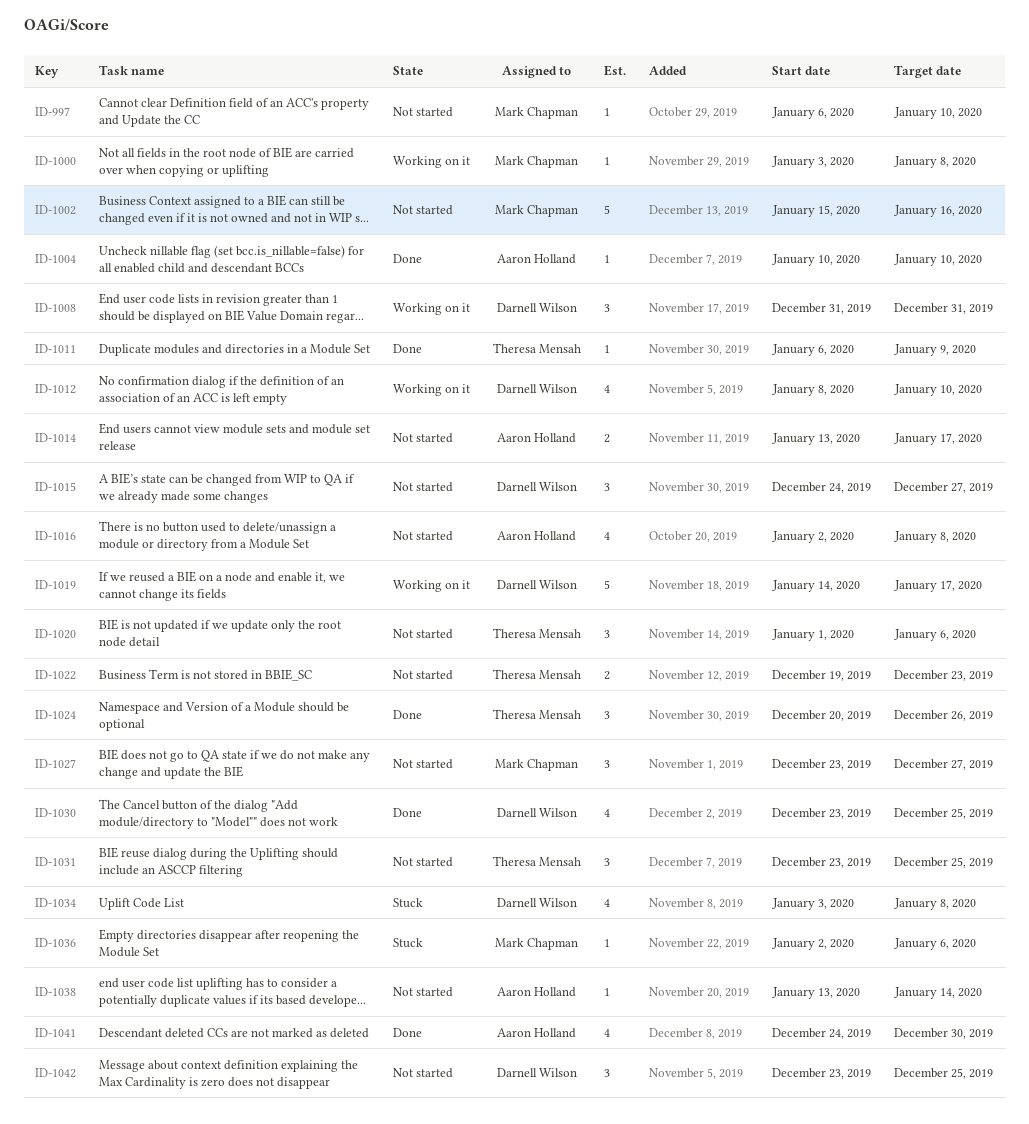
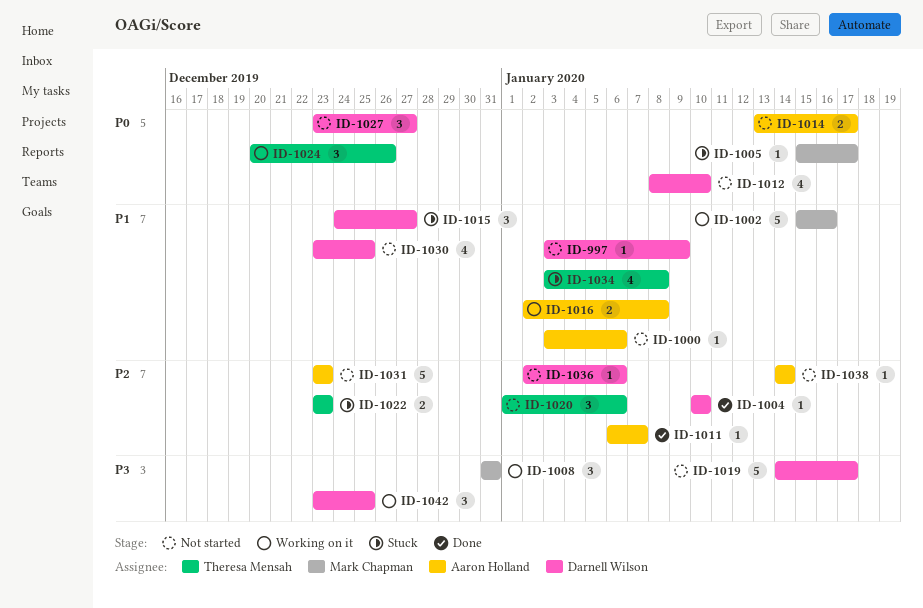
ID-997, owner: Mark Chapman -> Darnell Wilson
ID-997, start: Jan 6 -> Jan 3
ID-997, due: Jan 10 -> Jan 9
ID-1000, status: Working on it -> Not started
ID-1000, owner: Mark Chapman -> Aaron Holland
ID-1000, due: Jan 8 -> Jan 6
ID-1002, status: Not started -> Working on it
ID-1004, owner: Aaron Holland -> Darnell Wilson
ID-1005: none -> present
ID-1008, owner: Darnell Wilson -> Mark Chapman
ID-1011, owner: Theresa Mensah -> Aaron Holland
ID-1011, due: Jan 9 -> Jan 7
ID-1012, status: Working on it -> Not started
ID-1015, status: Not started -> Stuck
ID-1016, status: Not started -> Working on it
ID-1016, estimate: 4 -> 2
ID-1019, status: Working on it -> Not started
ID-1022, status: Not started -> Stuck
ID-1022, start: Dec 19 -> Dec 23
ID-1024, status: Done -> Working on it
ID-1027, owner: Mark Chapman -> Darnell Wilson
ID-1030, status: Done -> Not started
ID-1031, owner: Theresa Mensah -> Aaron Holland
ID-1031, estimate: 3 -> 5
ID-1031, due: Dec 25 -> Dec 23
ID-1034, owner: Darnell Wilson -> Theresa Mensah
ID-1036, status: Stuck -> Not started
ID-1036, owner: Mark Chapman -> Darnell Wilson
ID-1038, start: Jan 13 -> Jan 14
ID-1041: present -> none
ID-1042, status: Not started -> Working on it

